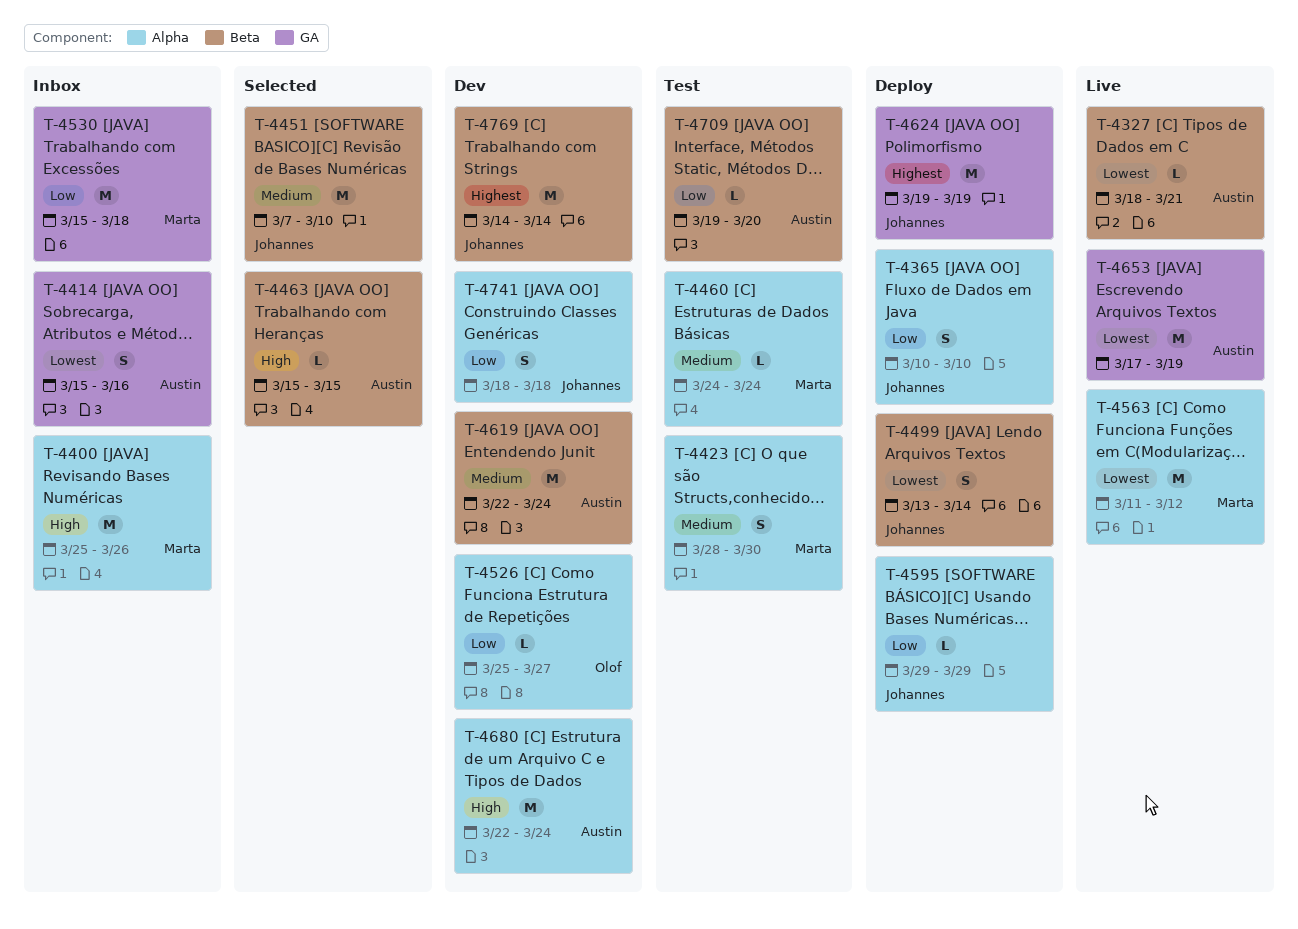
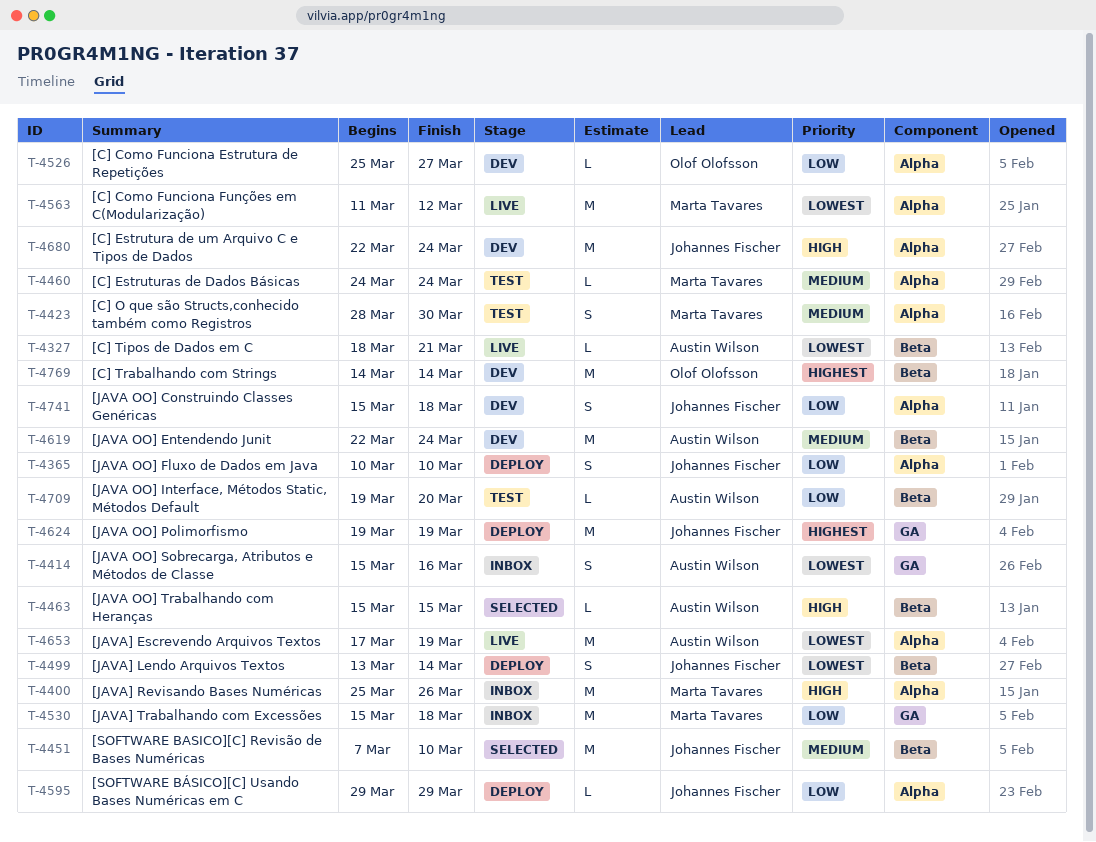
T-4653, label: GA -> Alpha
T-4680, owner: Austin Wilson -> Johannes Fischer
T-4741, start: Mar 18 -> Mar 15
T-4769, owner: Johannes Fischer -> Olof Olofsson

